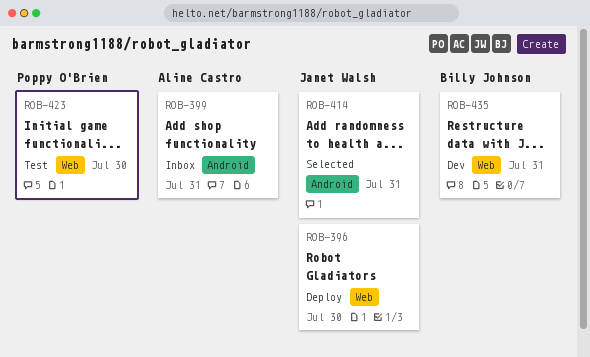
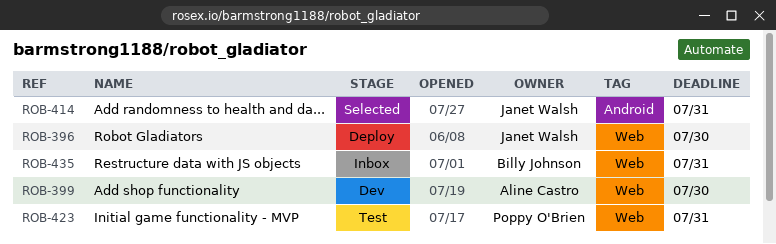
ROB-399, status: Inbox -> Dev
ROB-399, label: Android -> Web
ROB-399, due: Jul 31 -> Jul 30
ROB-423, due: Jul 30 -> Jul 31
ROB-435, status: Dev -> Inbox

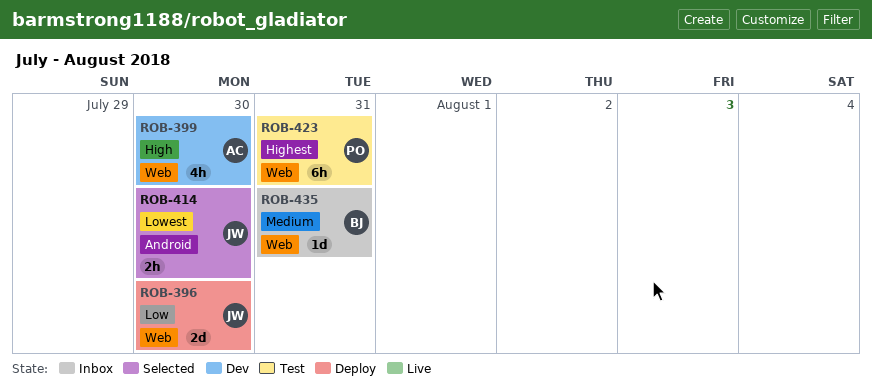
ROB-414, due: Jul 31 -> Jul 30

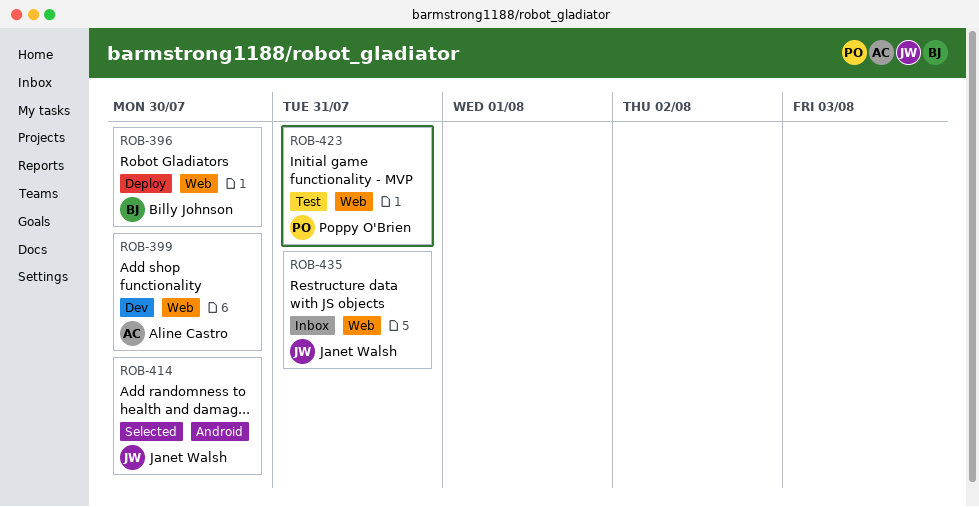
ROB-396, owner: Janet Walsh -> Billy Johnson
ROB-435, owner: Billy Johnson -> Janet Walsh

